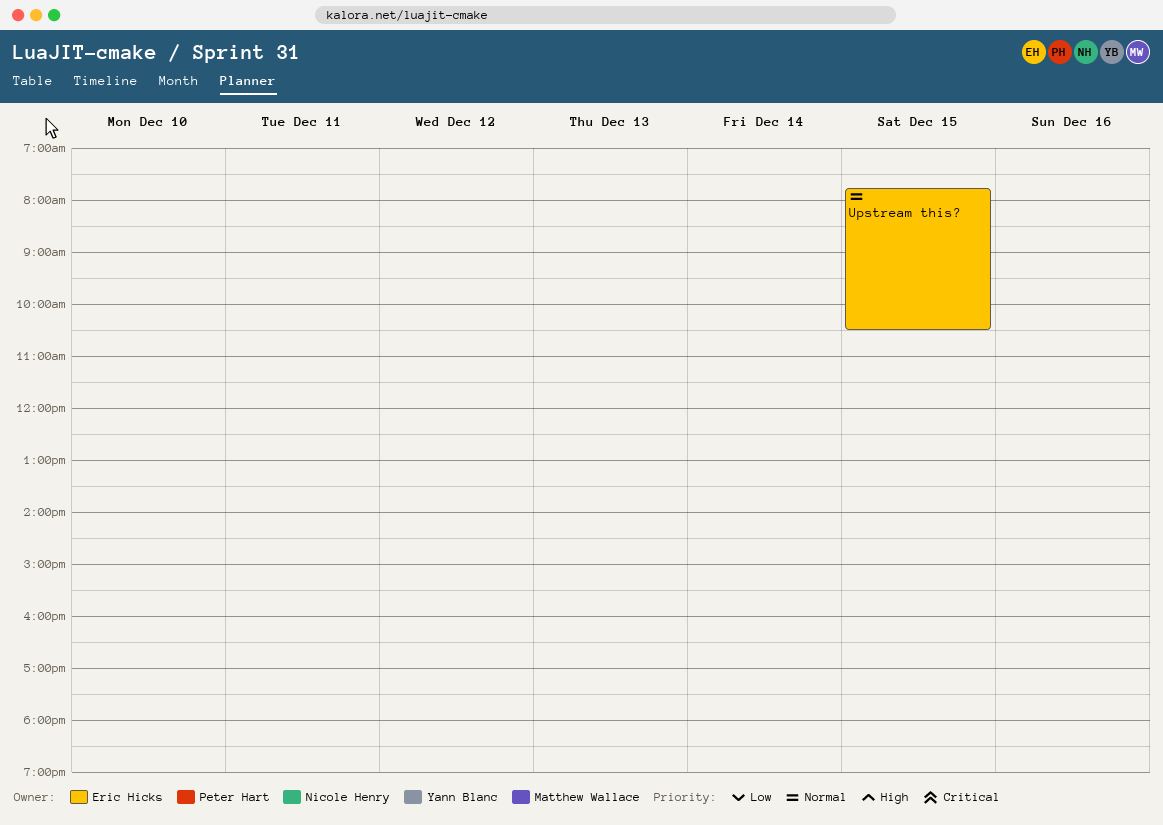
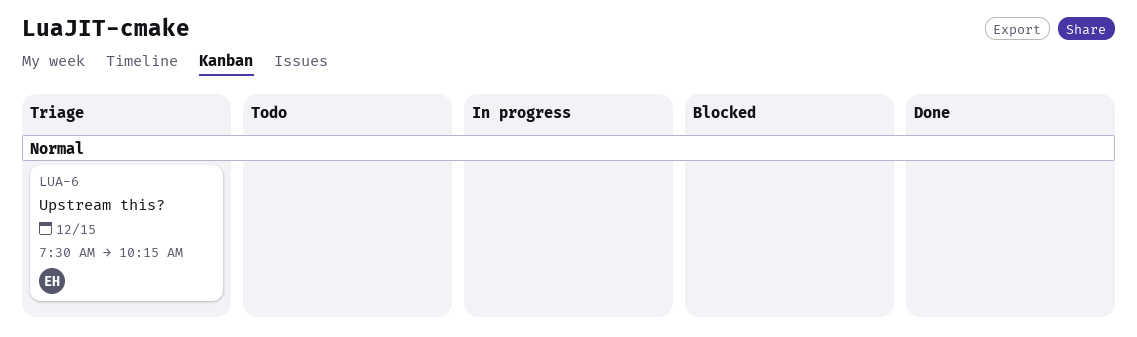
Upstream this?, begins: 07:45 -> 07:30
Upstream this?, ends: 10:30 -> 10:15

